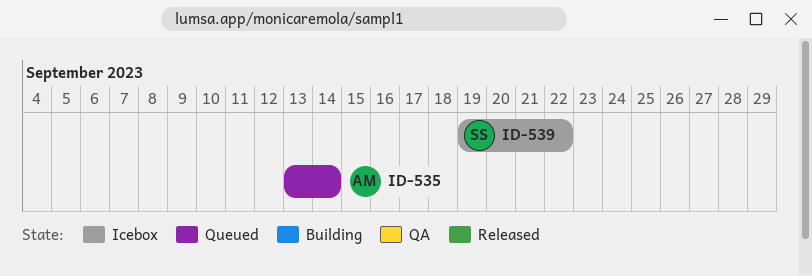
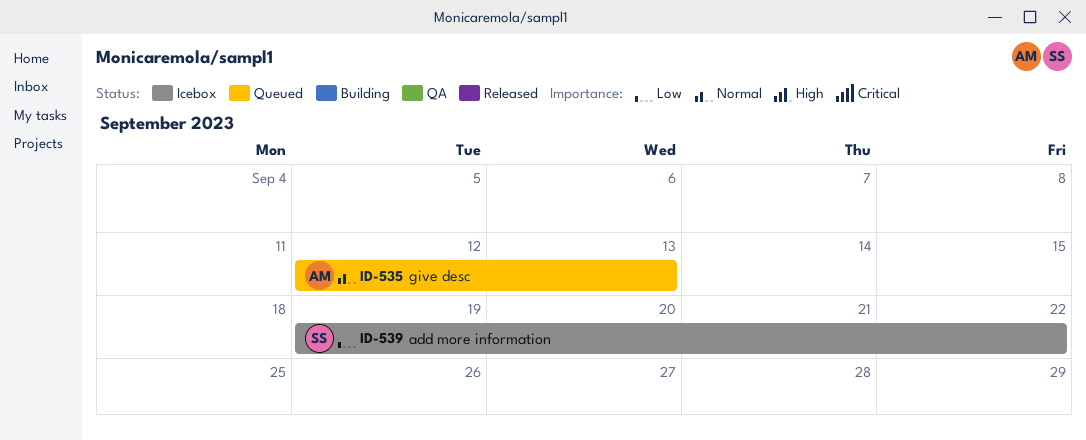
ID-535, start: Sep 13 -> Sep 12
ID-535, due: Sep 14 -> Sep 13

